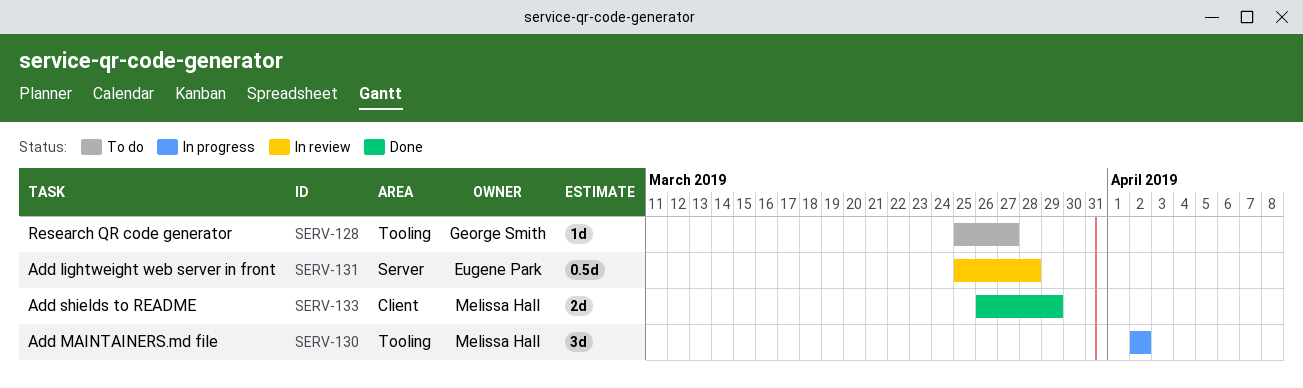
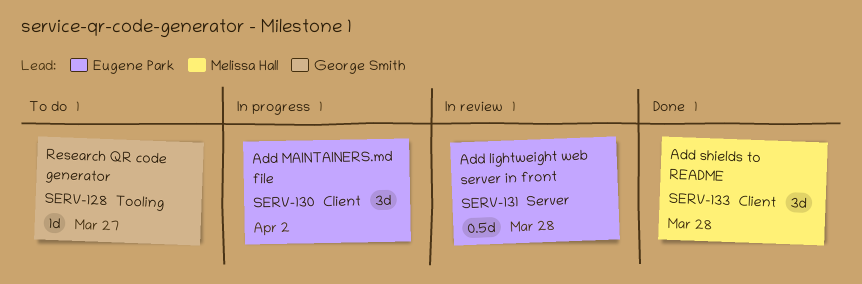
SERV-130, owner: Melissa Hall -> Eugene Park
SERV-130, label: Tooling -> Client
SERV-133, estimate: 2d -> 3d
SERV-133, due: Mar 29 -> Mar 28

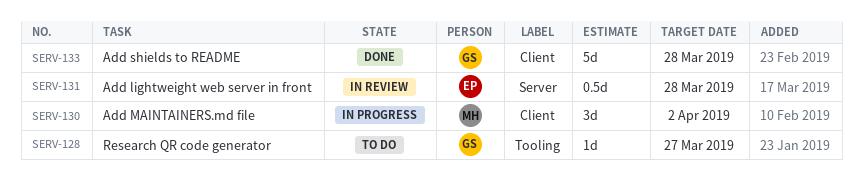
SERV-130, owner: Eugene Park -> Melissa Hall
SERV-133, owner: Melissa Hall -> George Smith
SERV-133, estimate: 3d -> 5d

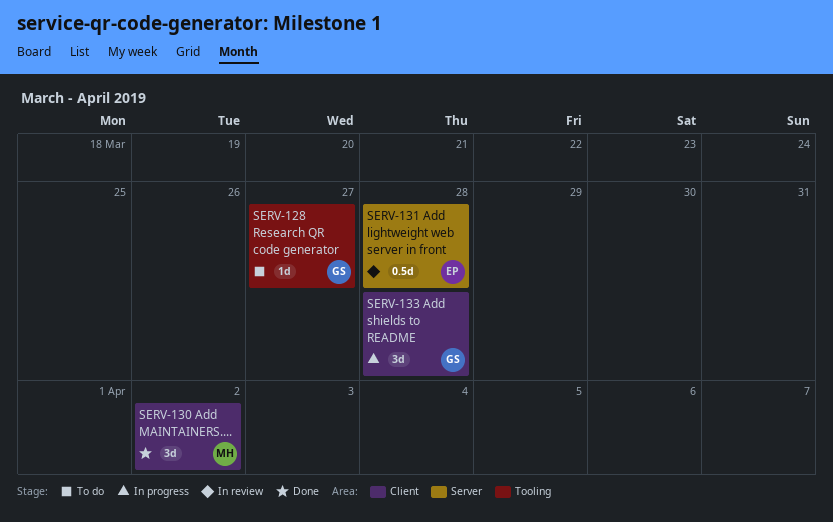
SERV-130, status: In progress -> Done
SERV-133, status: Done -> In progress
SERV-133, estimate: 5d -> 3d

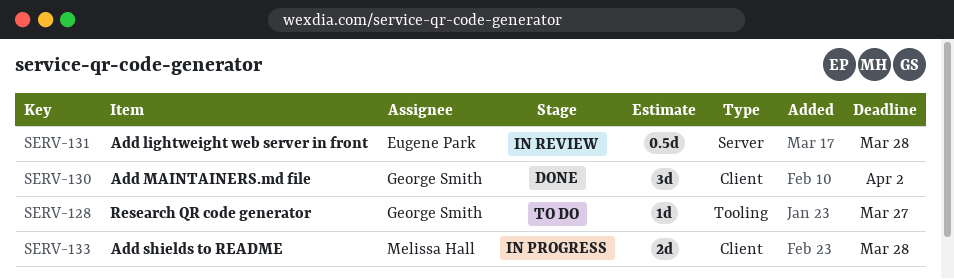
SERV-130, owner: Melissa Hall -> George Smith
SERV-133, owner: George Smith -> Melissa Hall
SERV-133, estimate: 3d -> 2d

